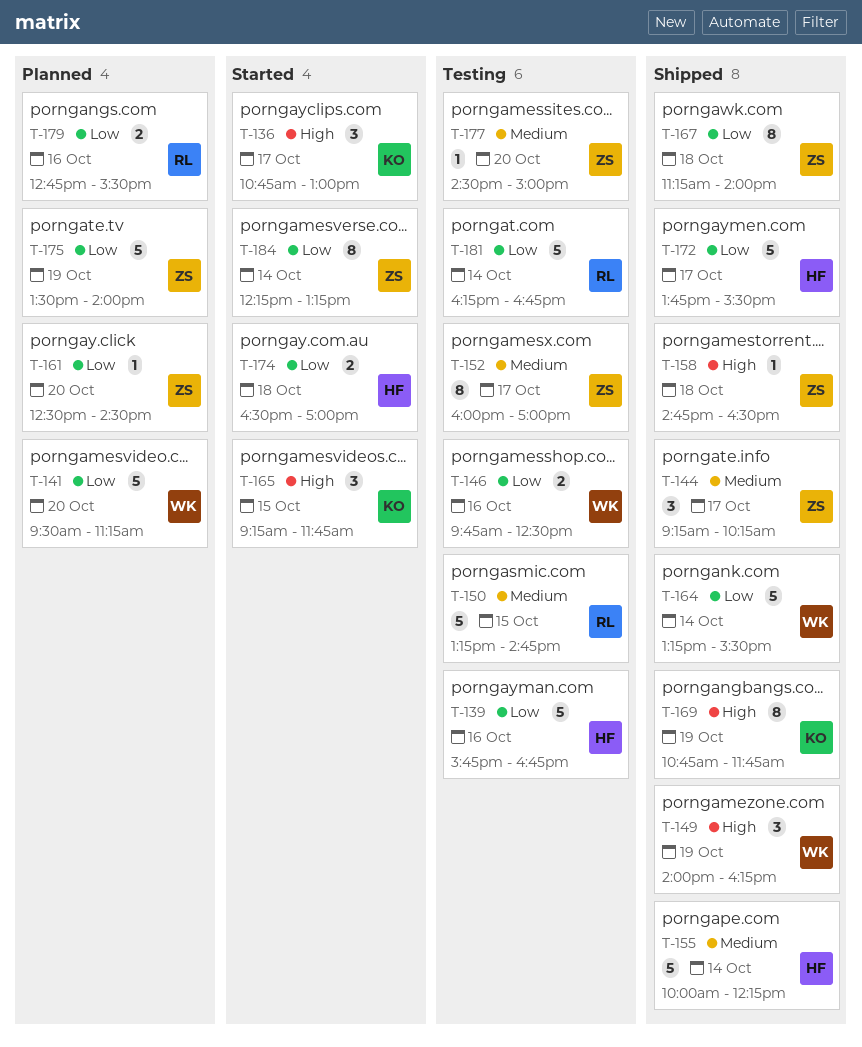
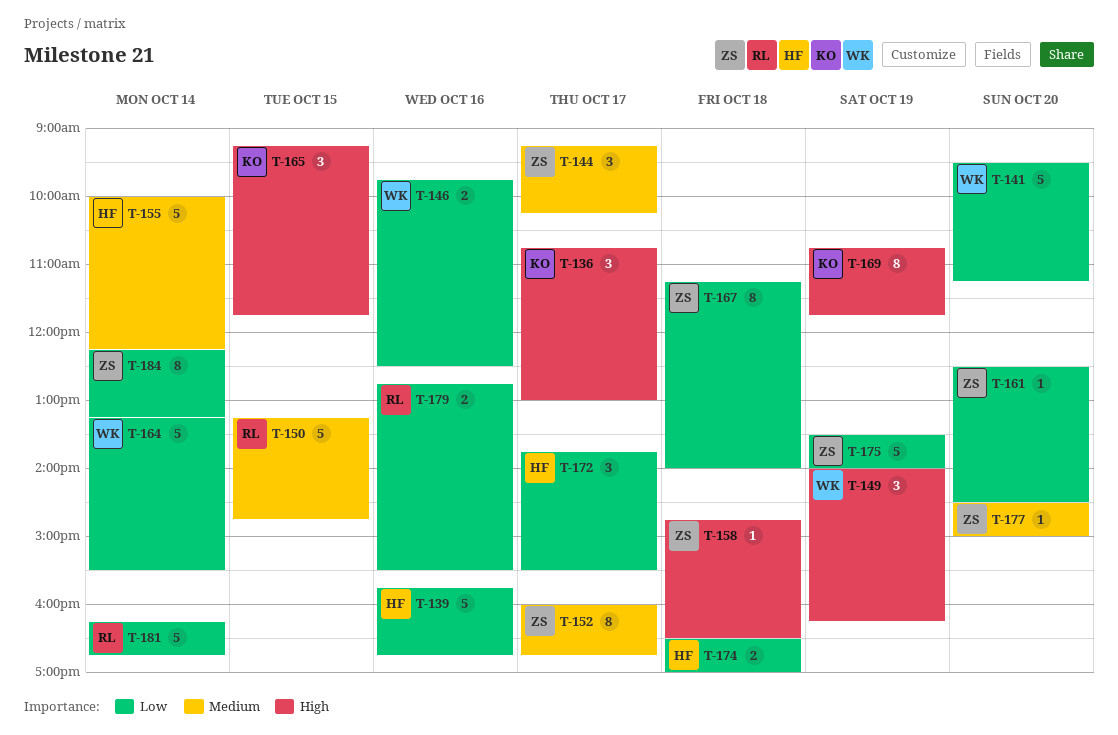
T-152, ends: 17:00 -> 16:45
T-172, estimate: 5 -> 3

